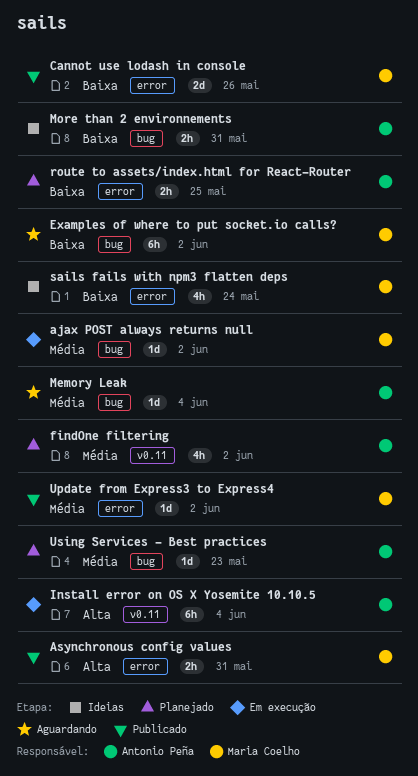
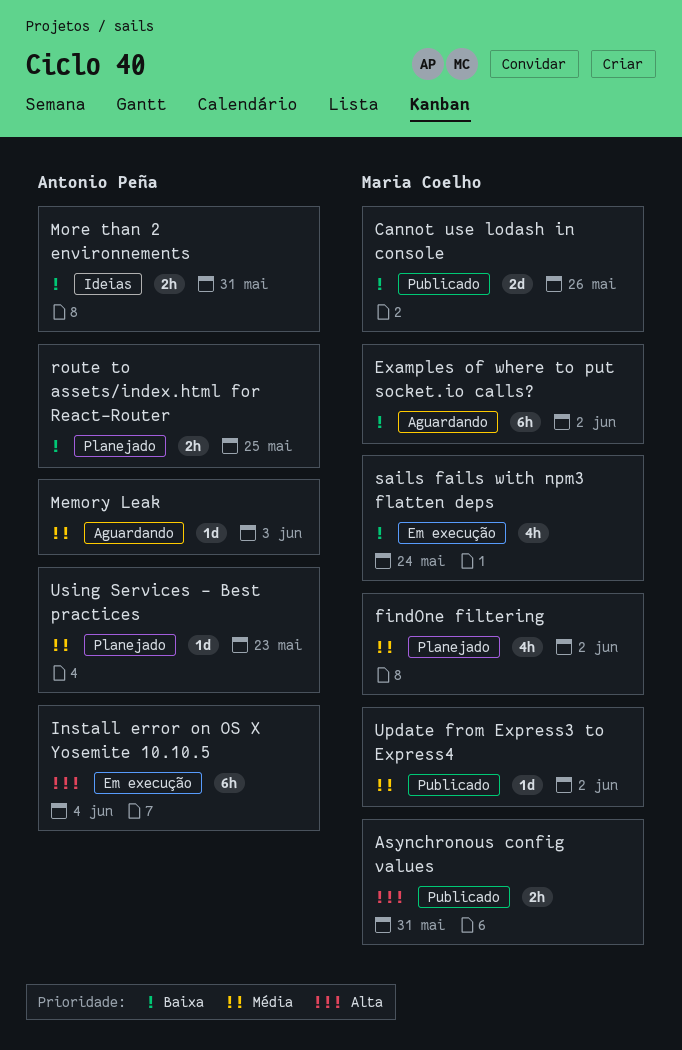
ajax POST always returns null: present -> none
findOne filtering, owner: Antonio Peña -> Maria Coelho
Memory Leak, due: Jun 4 -> Jun 3
sails fails with npm3 flatten deps, status: Ideias -> Em execução

